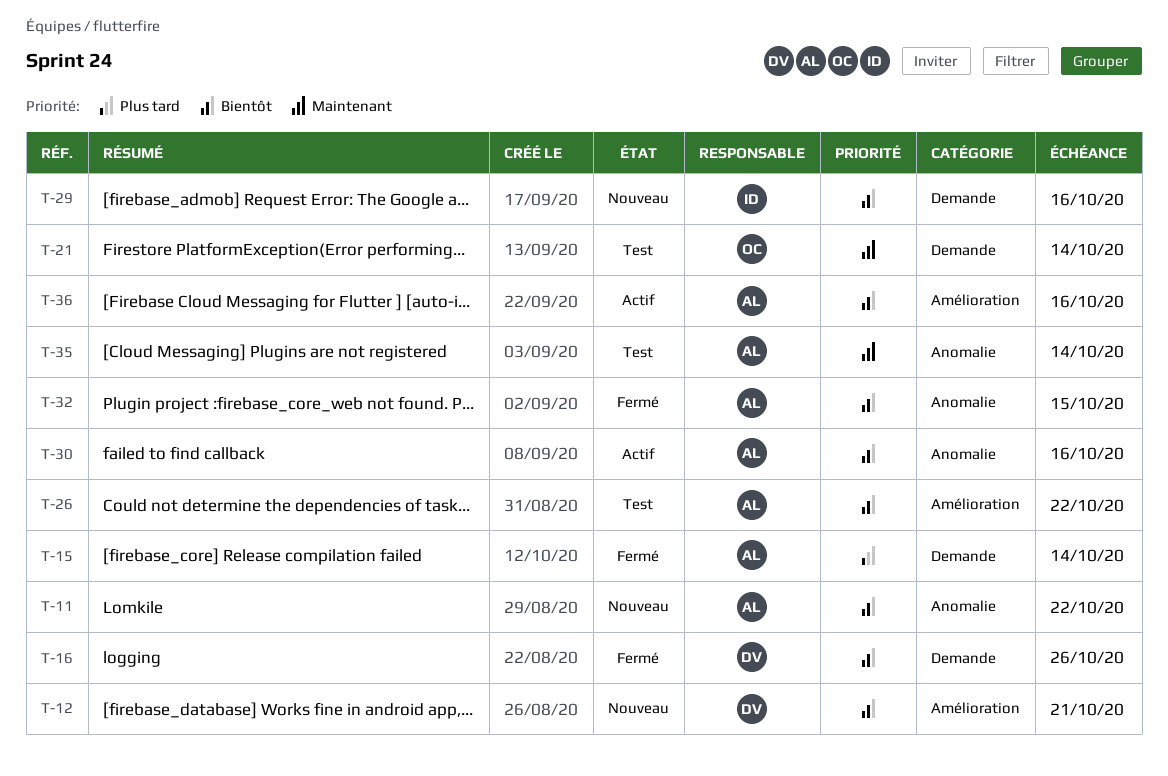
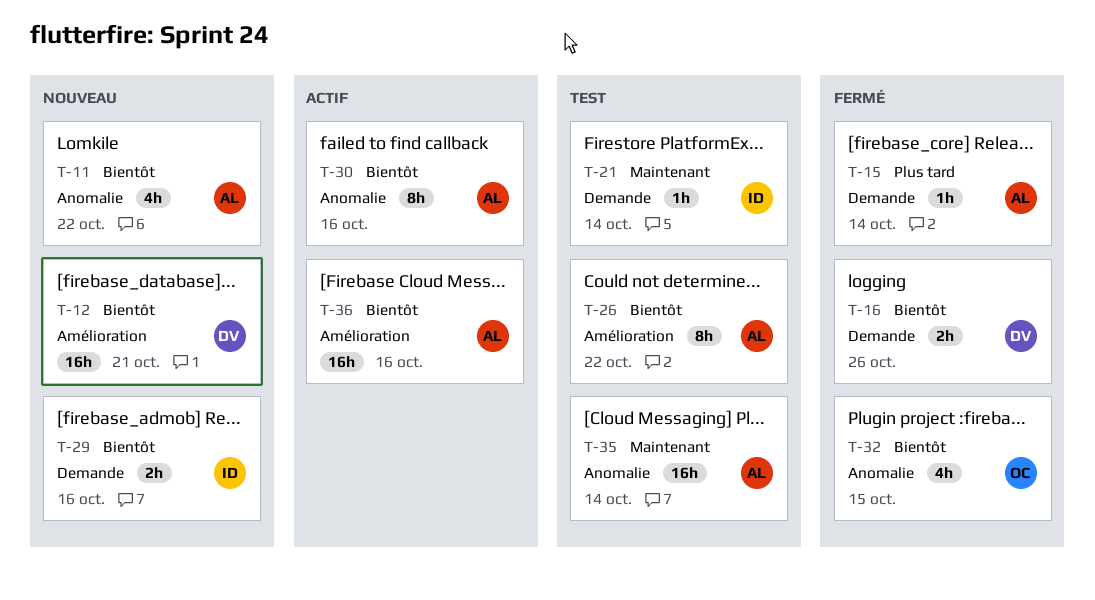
T-21, owner: OC -> ID
T-32, owner: AL -> OC

